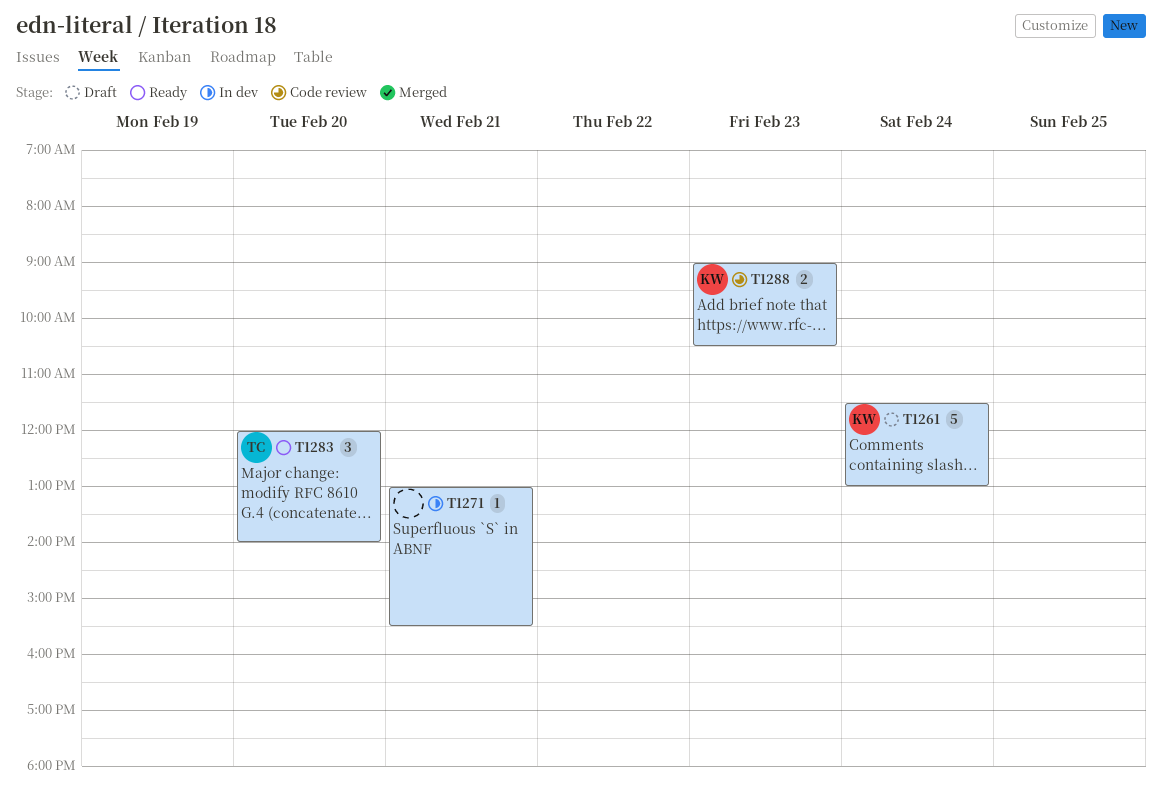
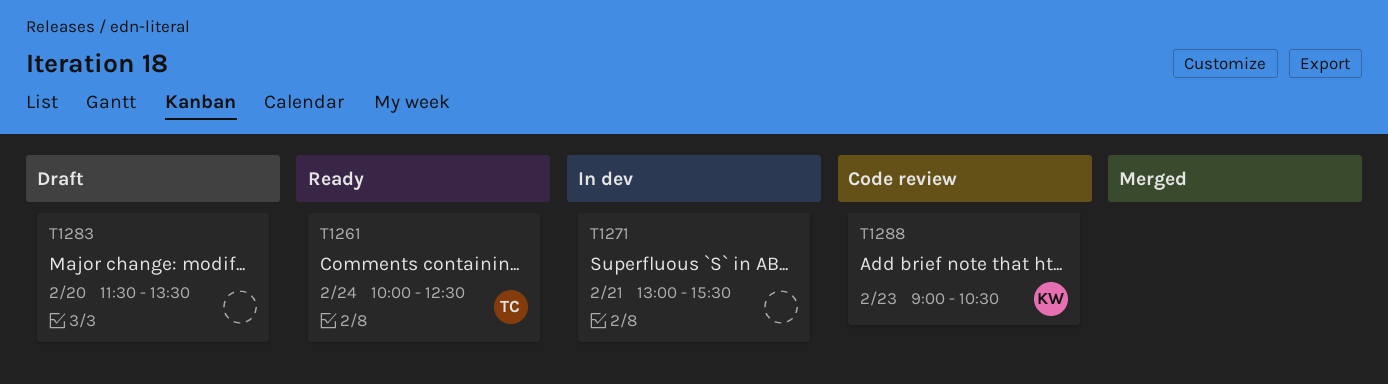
T1261, status: Draft -> Ready
T1261, owner: KW -> TC
T1261, begins: 11:30 -> 10:00
T1261, ends: 13:00 -> 12:30
T1283, status: Ready -> Draft
T1283, owner: TC -> none
T1283, begins: 12:00 -> 11:30
T1283, ends: 14:00 -> 13:30

